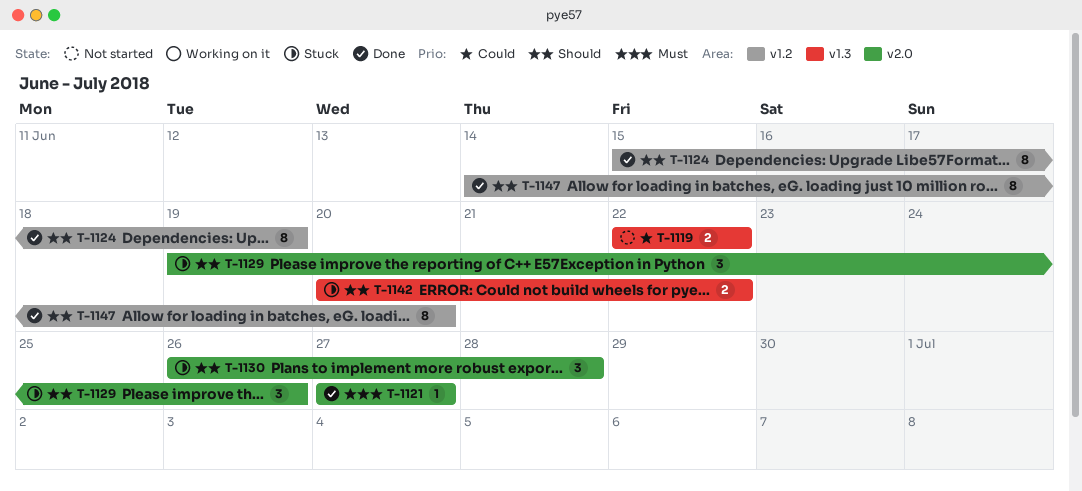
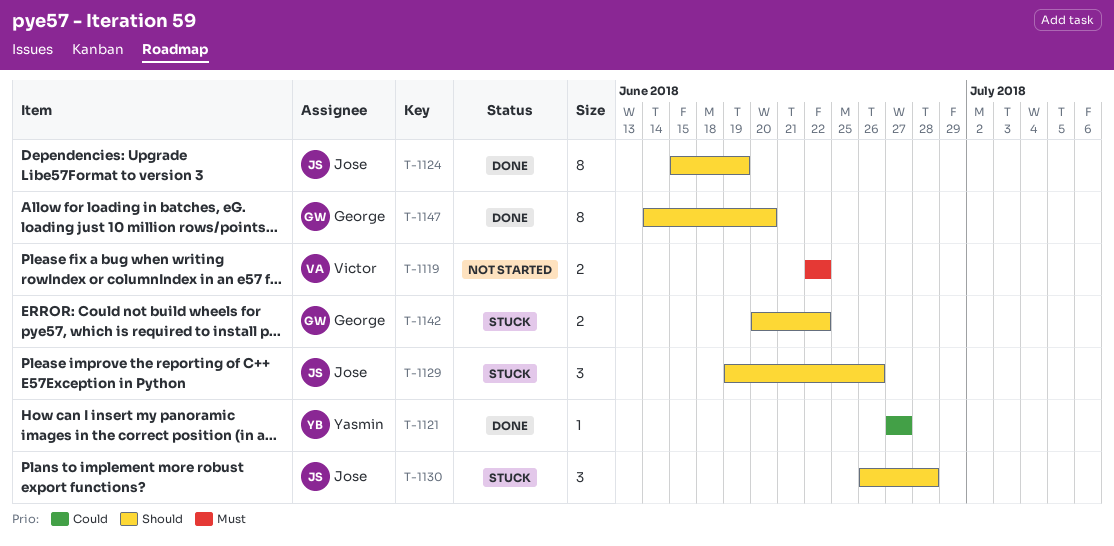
T-1119, priority: Could -> Must
T-1121, priority: Must -> Could

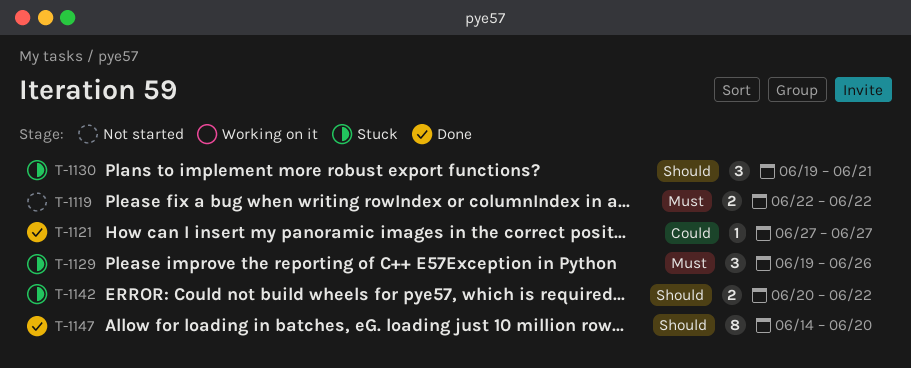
T-1124: present -> none
T-1129, priority: Should -> Must
T-1130, start: Jun 26 -> Jun 19
T-1130, due: Jun 28 -> Jun 21

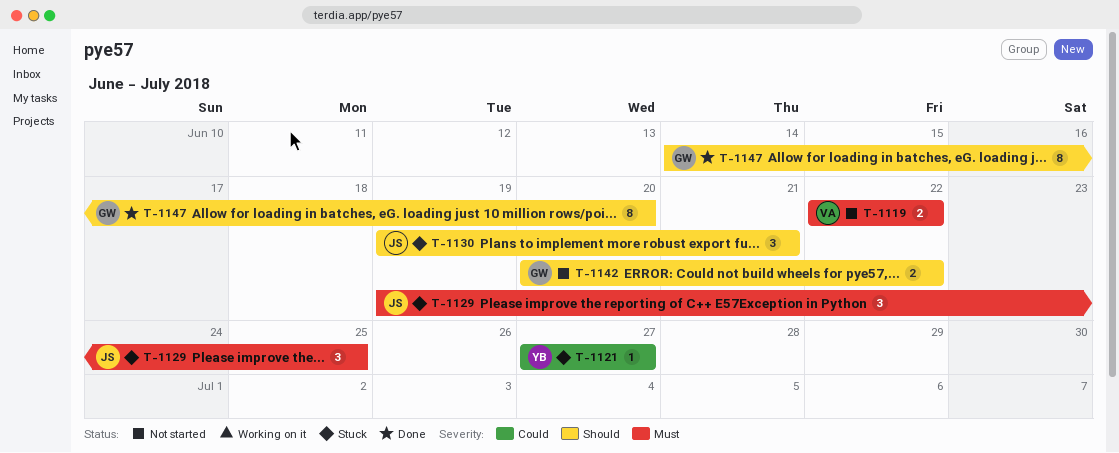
T-1121, status: Done -> Stuck
T-1129, due: Jun 26 -> Jun 25
T-1142, status: Stuck -> Not started

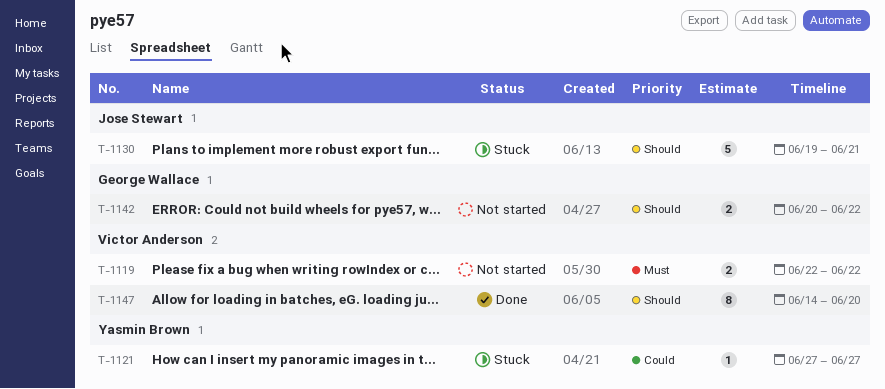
T-1129: present -> none
T-1130, estimate: 3 -> 5
T-1147, owner: George Wallace -> Victor Anderson

